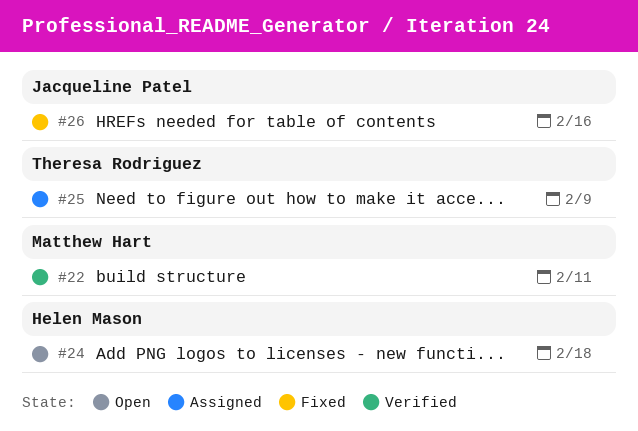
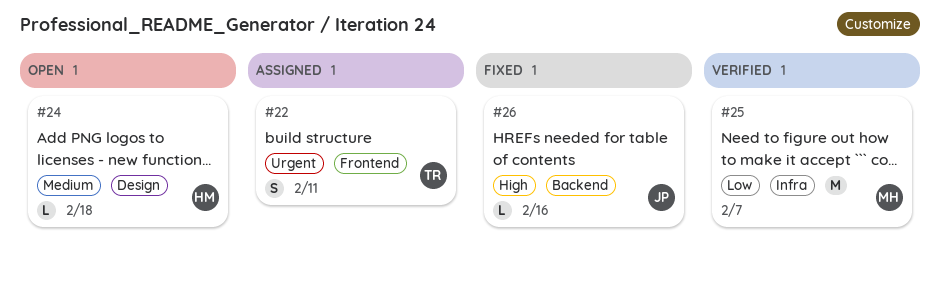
#22, status: Verified -> Assigned
#22, owner: Matthew Hart -> Theresa Rodriguez
#25, status: Assigned -> Verified
#25, owner: Theresa Rodriguez -> Matthew Hart
#25, due: Feb 9 -> Feb 7

